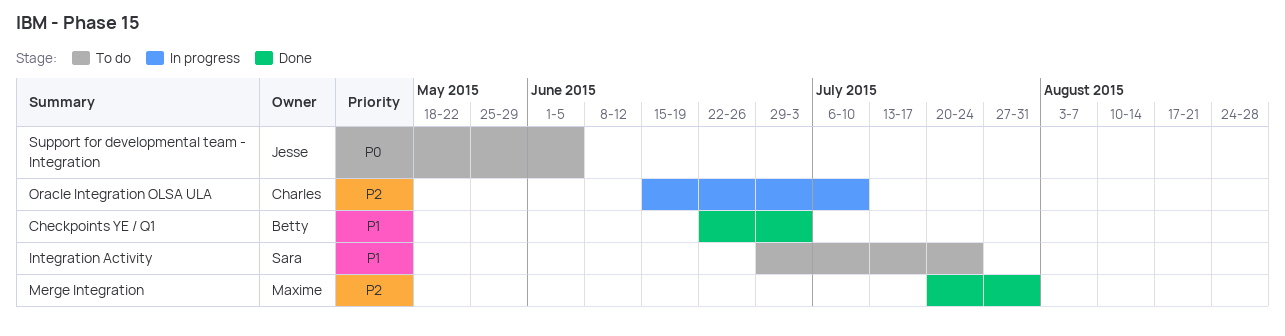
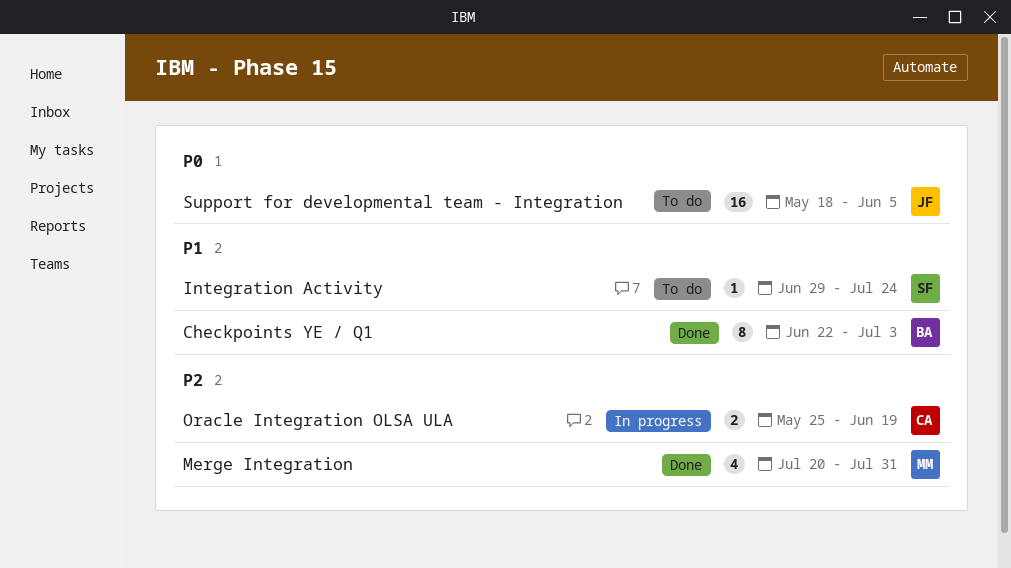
Oracle Integration OLSA ULA, start: Jun 15 -> May 25
Oracle Integration OLSA ULA, due: Jul 10 -> Jun 19

